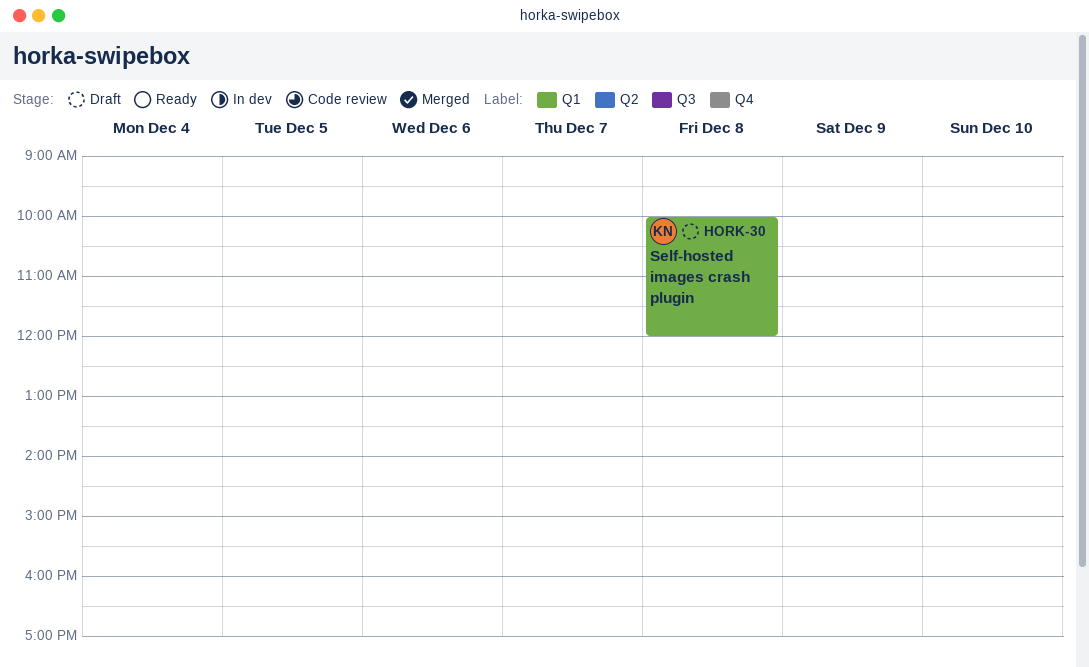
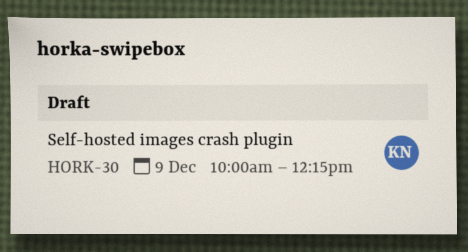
HORK-30, day: Dec 8 -> Dec 9
HORK-30, ends: 12:00 -> 12:15

